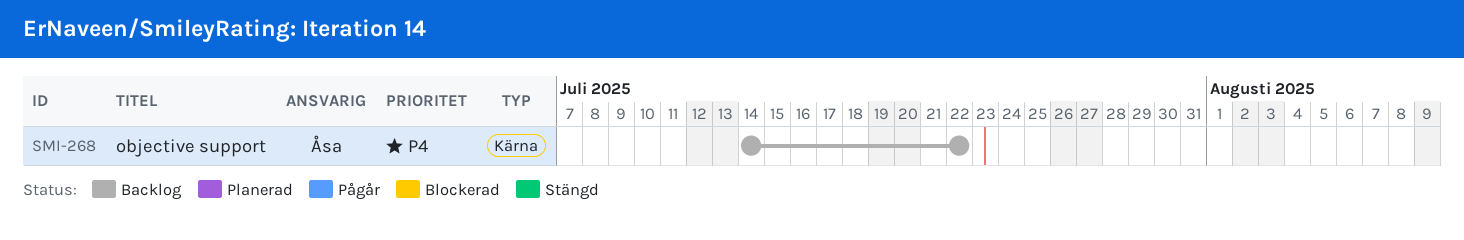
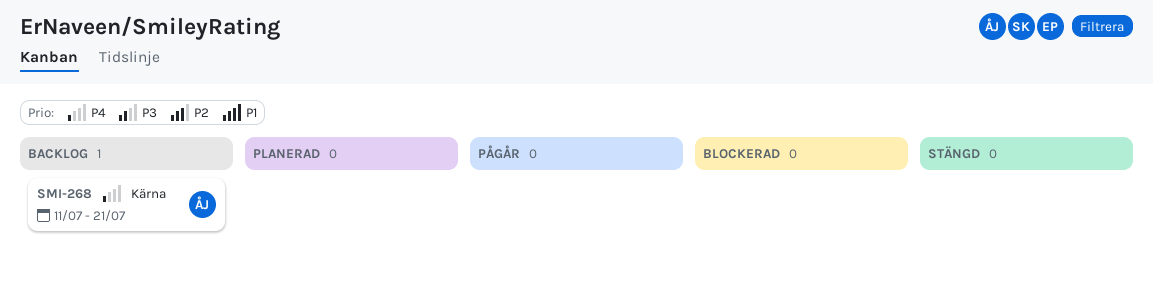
SMI-268, start: Jul 14 -> Jul 11
SMI-268, due: Jul 22 -> Jul 21

